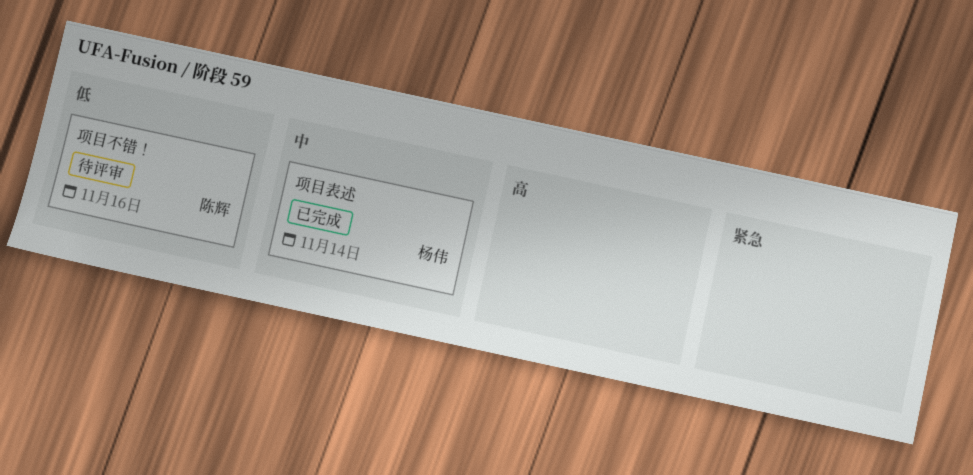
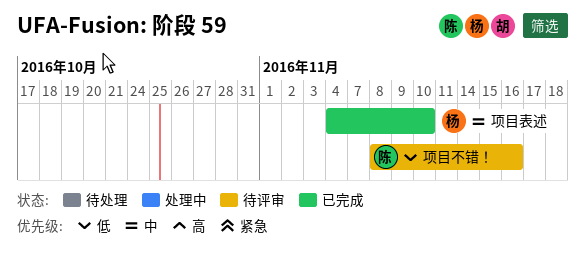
项目表述, due: Nov 14 -> Nov 10

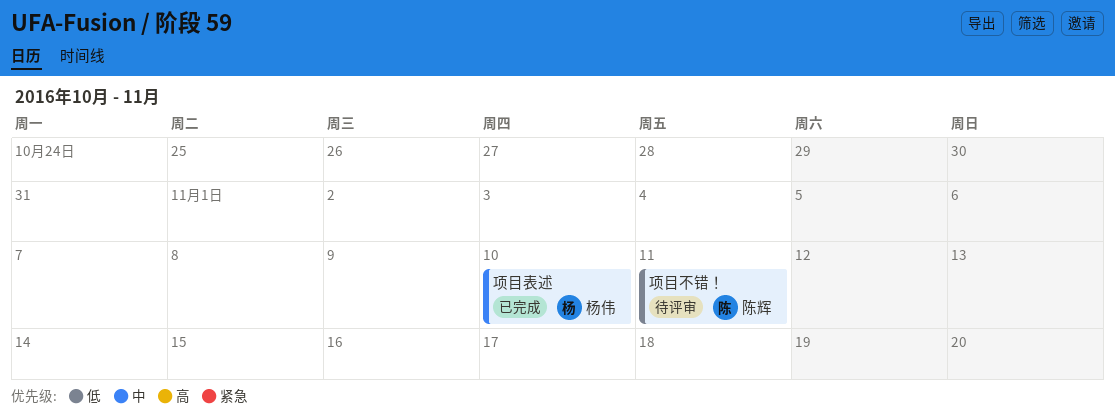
项目不错！, due: Nov 16 -> Nov 11

